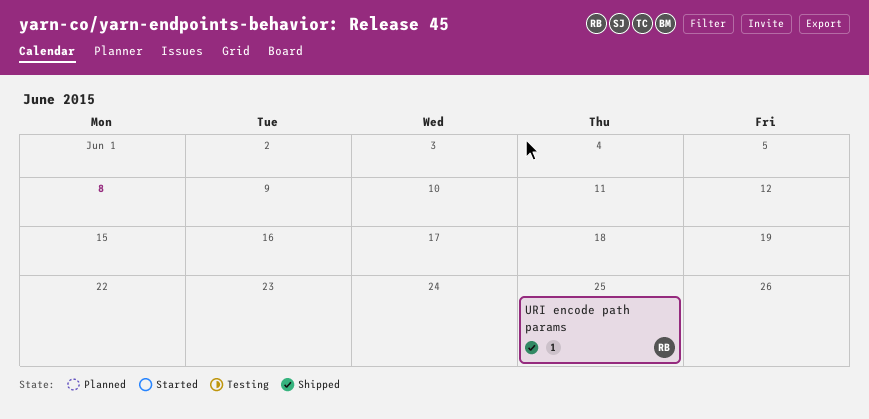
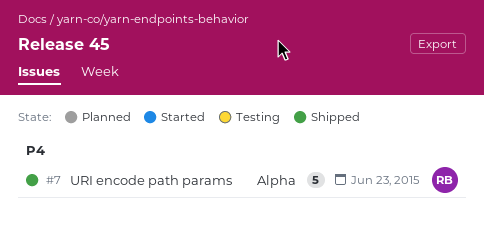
URI encode path params, estimate: 1 -> 5
URI encode path params, due: Jun 25 -> Jun 23

